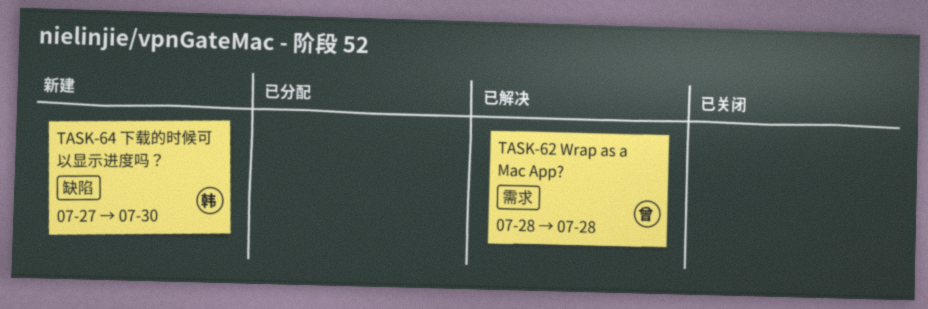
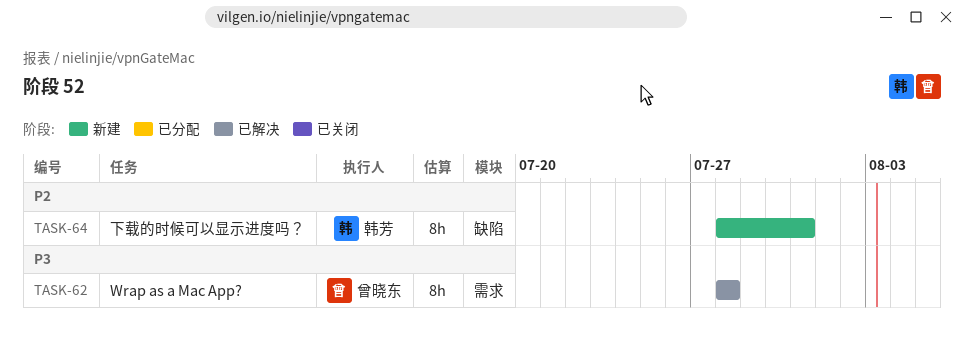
TASK-64, start: Jul 27 -> Jul 28
TASK-64, due: Jul 30 -> Jul 31

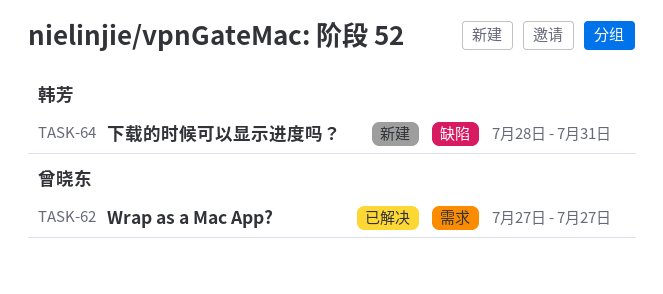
TASK-62, start: Jul 28 -> Jul 27
TASK-62, due: Jul 28 -> Jul 27

